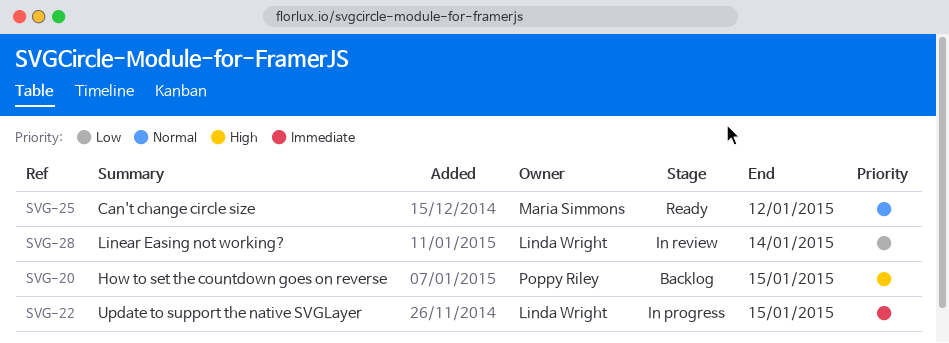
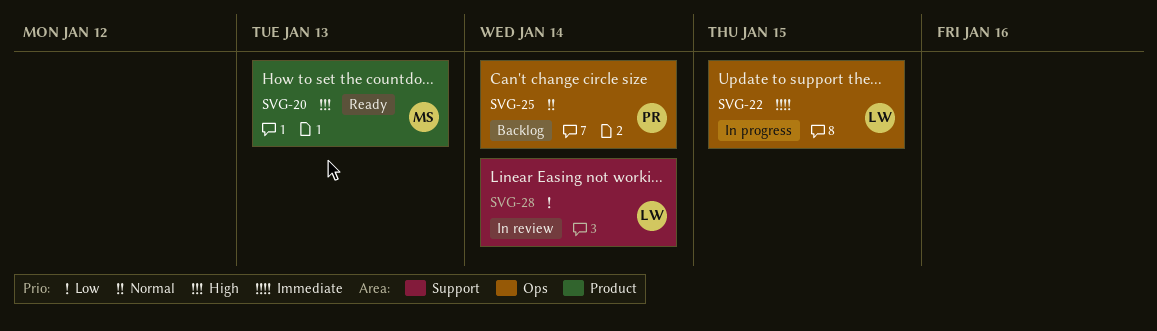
SVG-20, status: Backlog -> Ready
SVG-20, owner: Poppy Riley -> Maria Simmons
SVG-20, due: Jan 15 -> Jan 13
SVG-25, status: Ready -> Backlog
SVG-25, owner: Maria Simmons -> Poppy Riley
SVG-25, due: Jan 12 -> Jan 14

